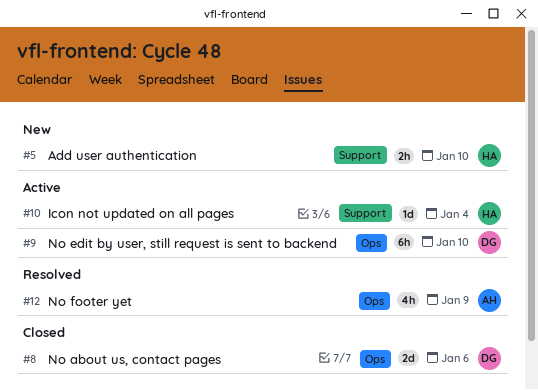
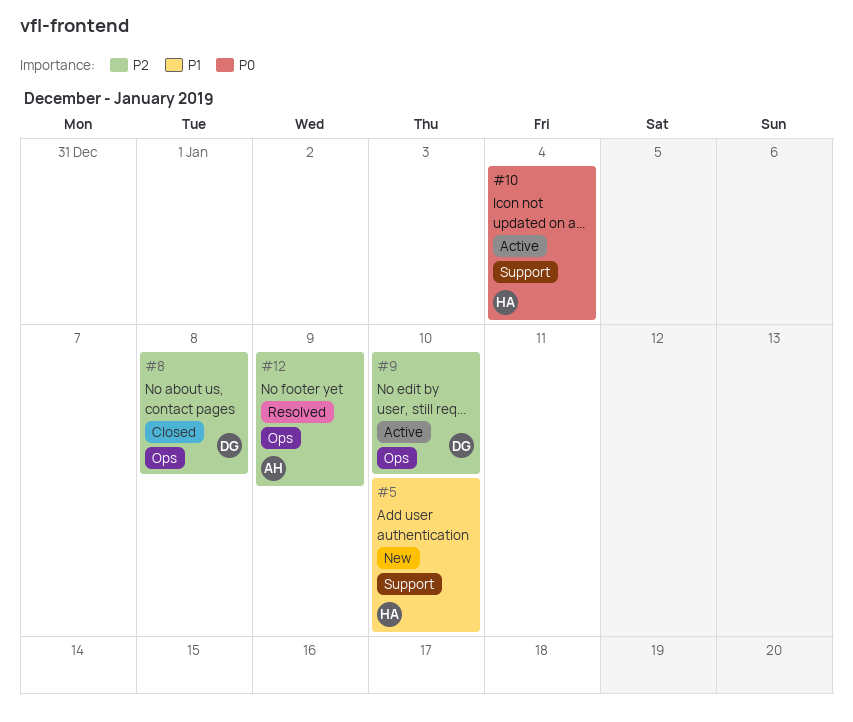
#8, due: Jan 6 -> Jan 8

